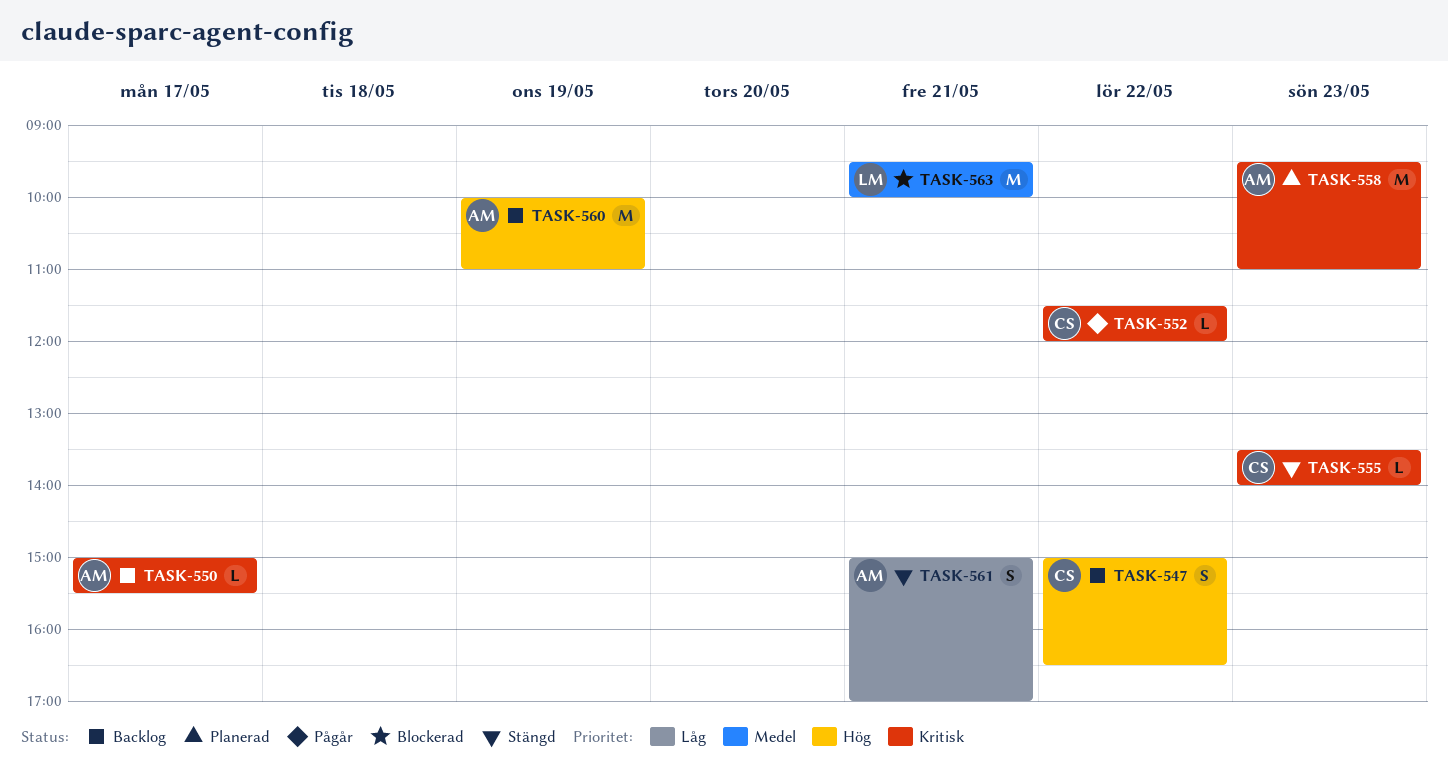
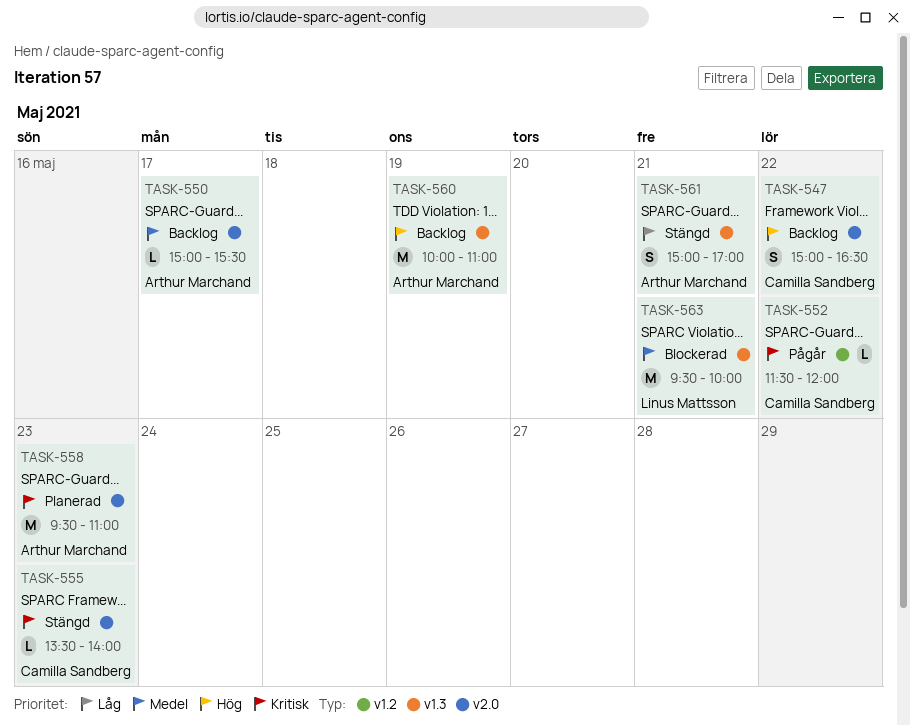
TASK-550, priority: Kritisk -> Medel

